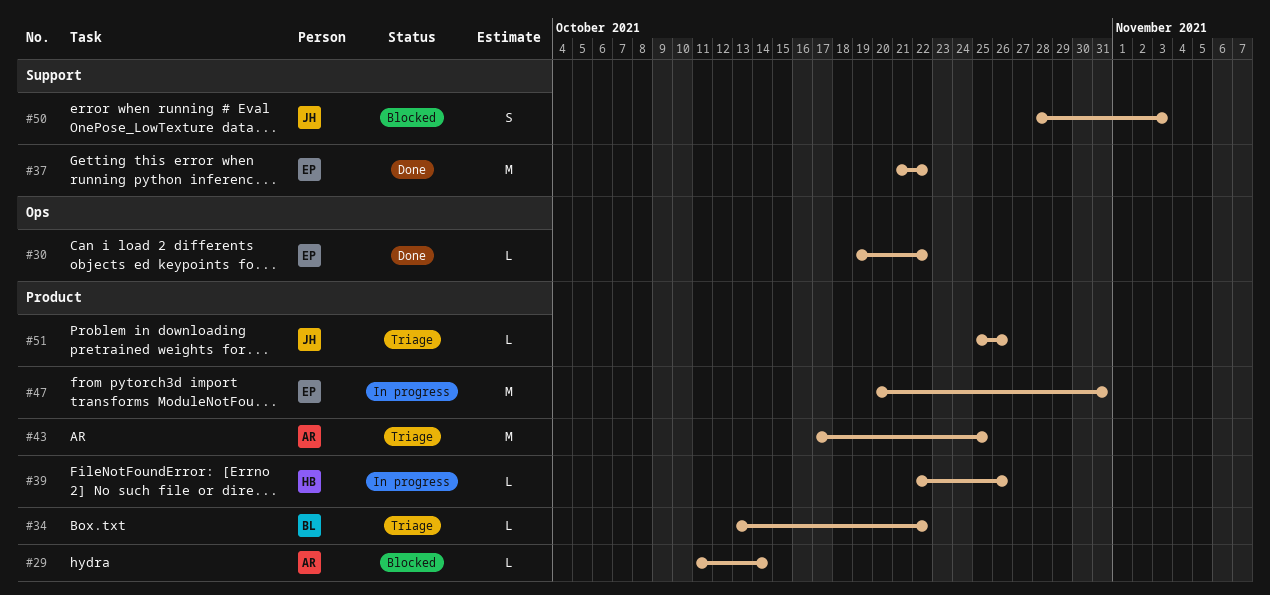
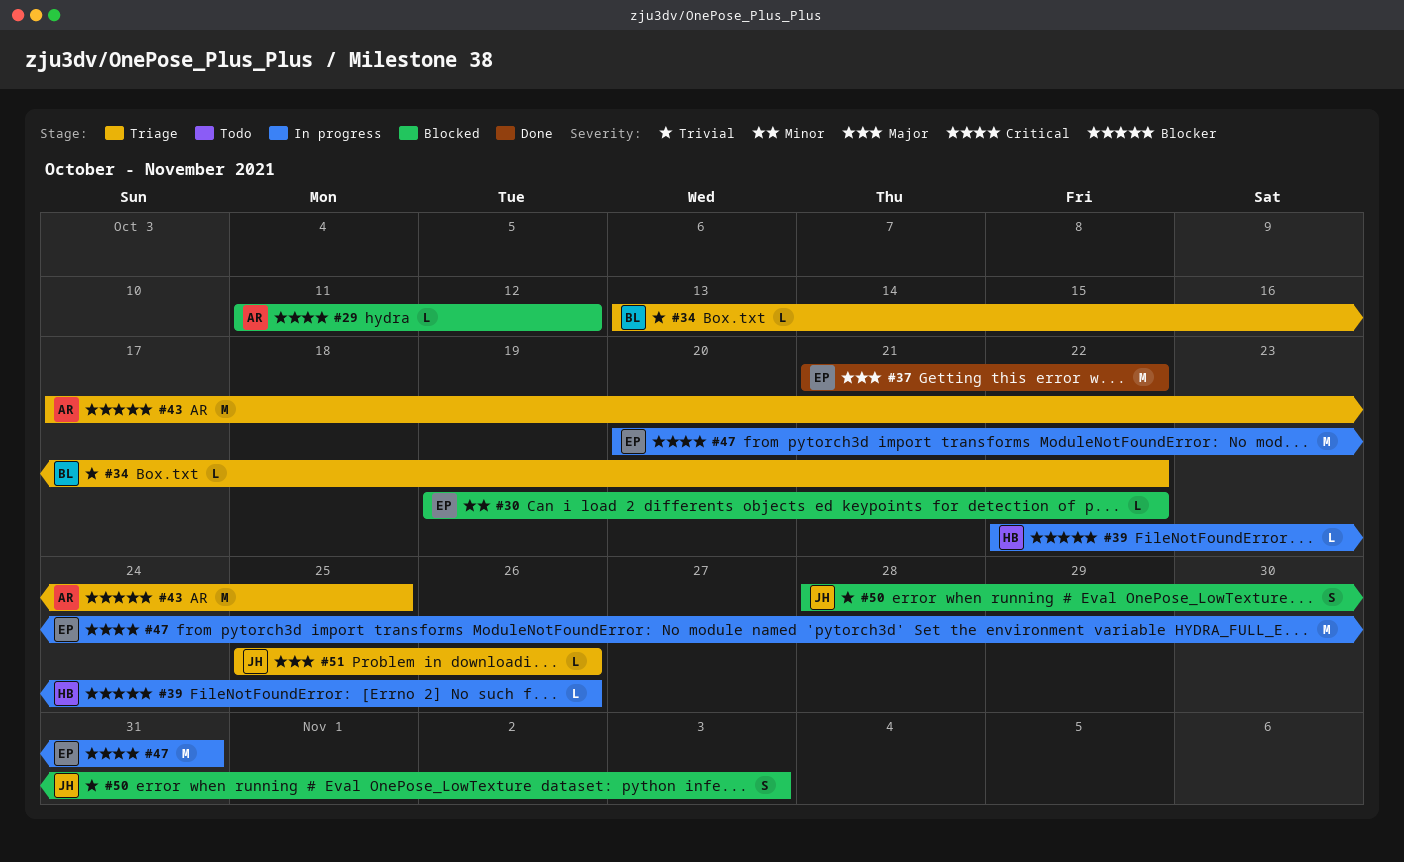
#29, due: Oct 14 -> Oct 12
#30, status: Done -> Blocked

